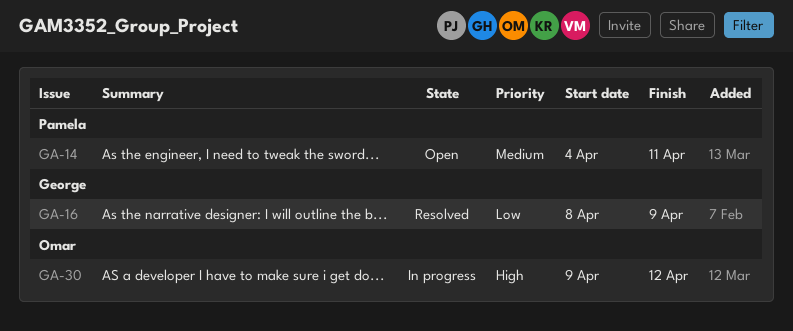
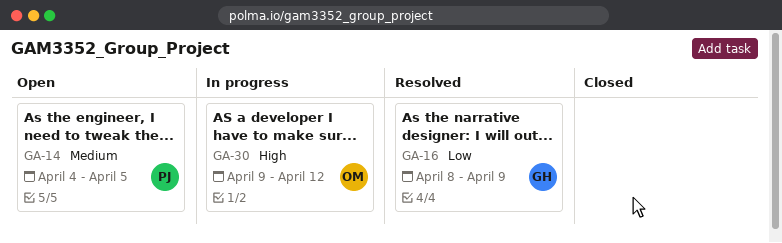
GA-14, due: Apr 11 -> Apr 5

